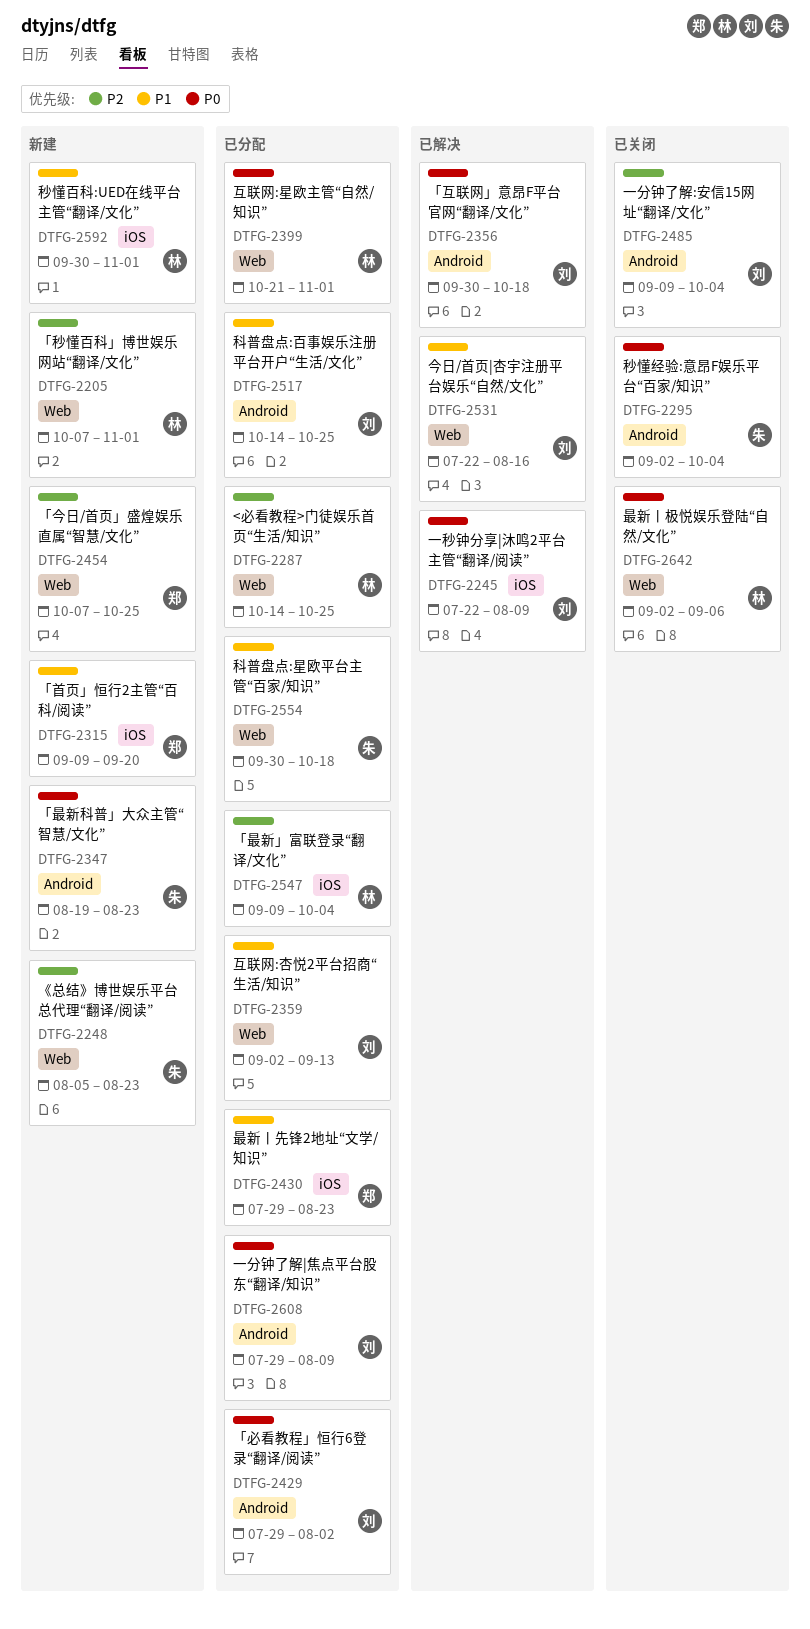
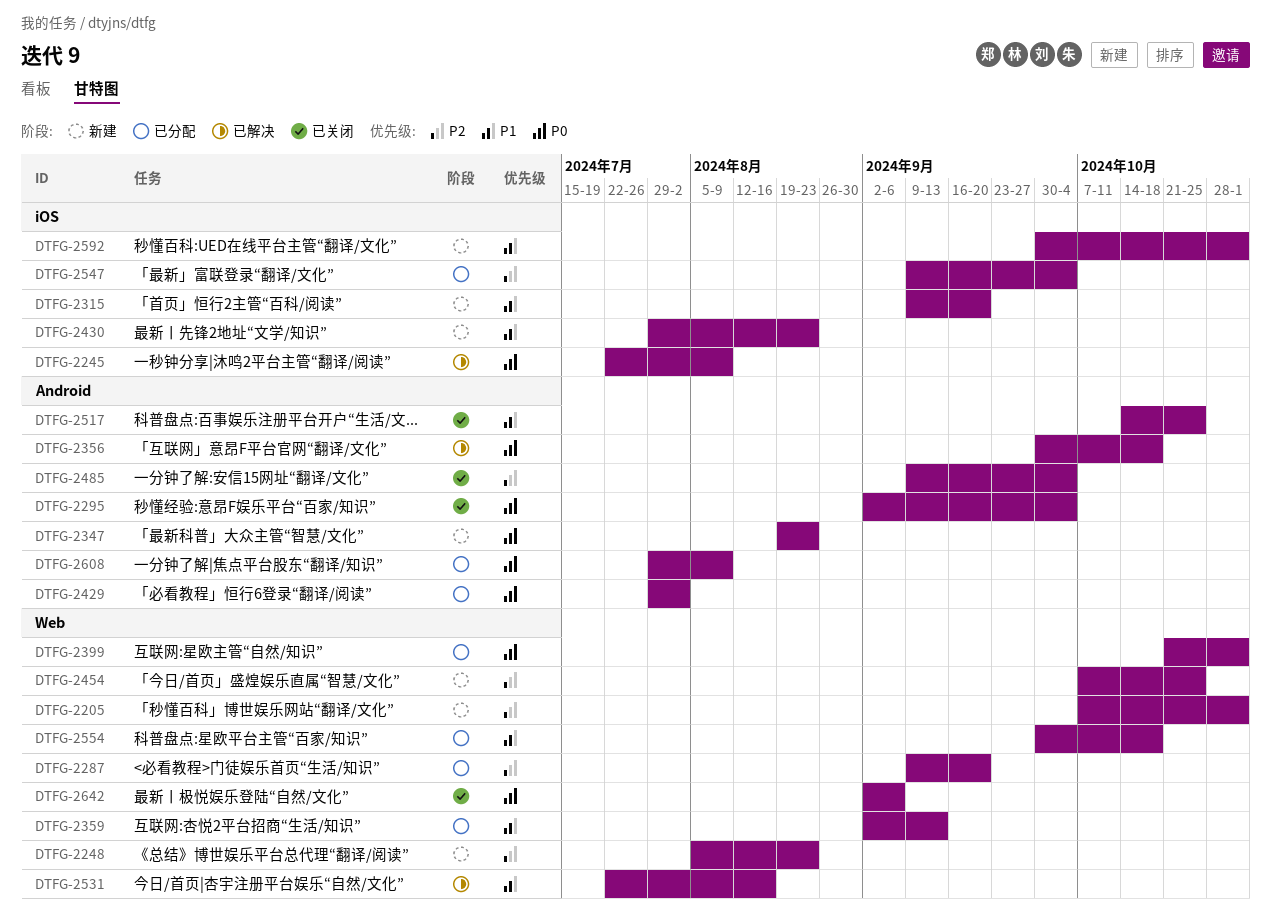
DTFG-2287, start: Oct 14 -> Sep 9
DTFG-2287, due: Oct 25 -> Sep 20
DTFG-2430, status: 已分配 -> 新建
DTFG-2517, status: 已分配 -> 已关闭

